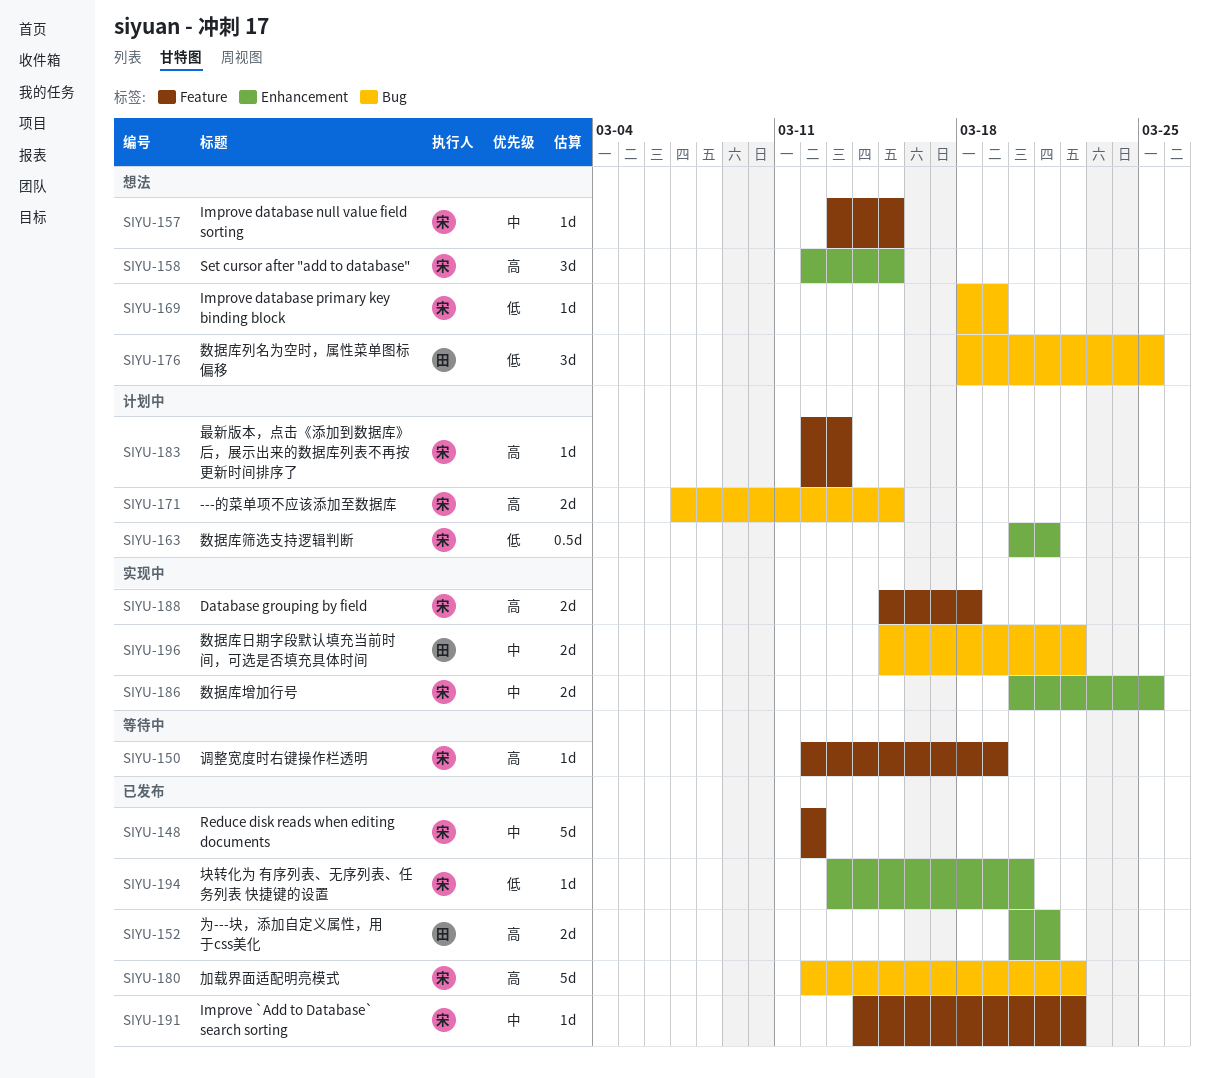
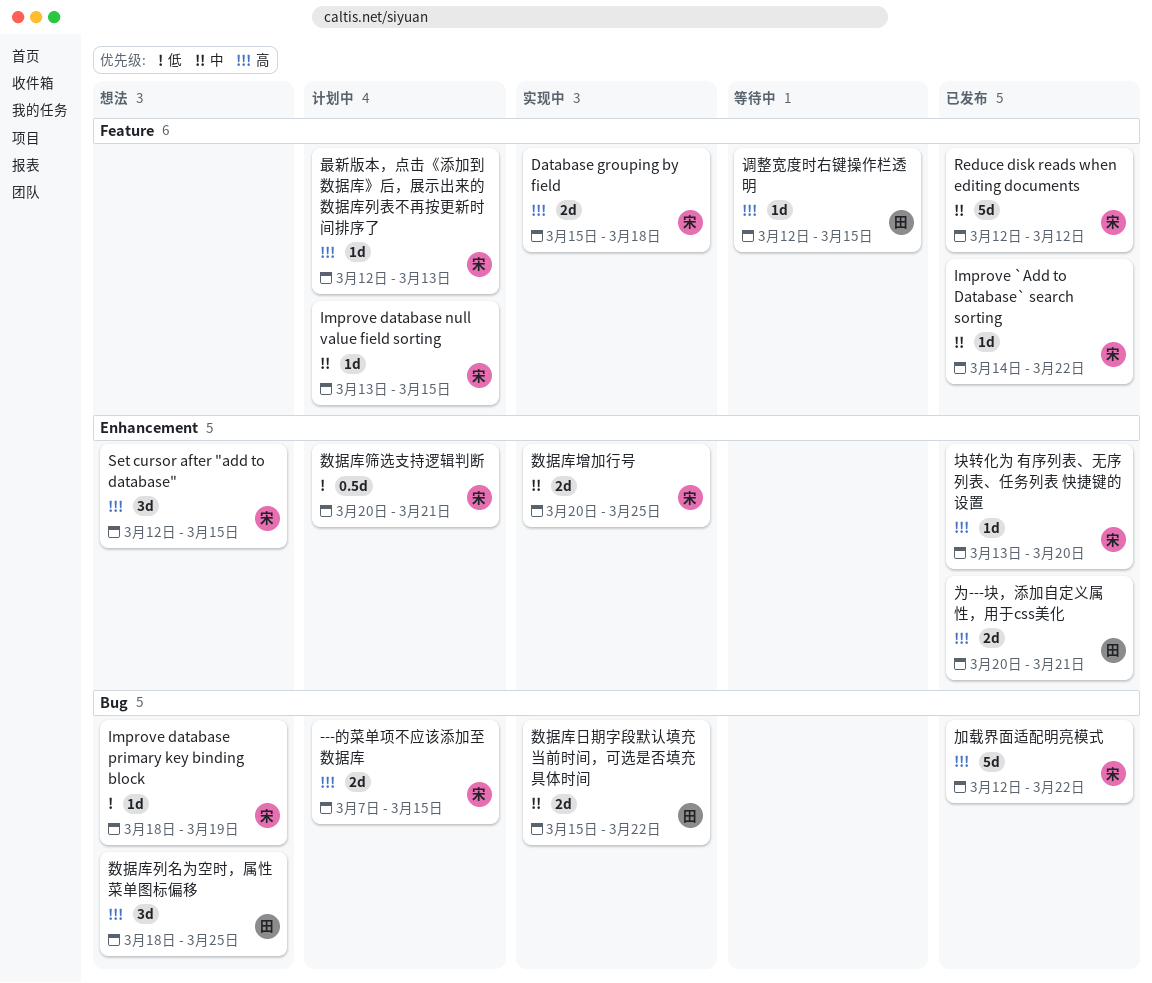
Improve database null value field sorting, status: 想法 -> 计划中
块转化为 有序列表、无序列表、任务列表 快捷键的设置, priority: 低 -> 高
数据库列名为空时，属性菜单图标偏移, priority: 低 -> 高
调整宽度时右键操作栏透明, owner: 宋 -> 田
调整宽度时右键操作栏透明, due: Mar 19 -> Mar 15

